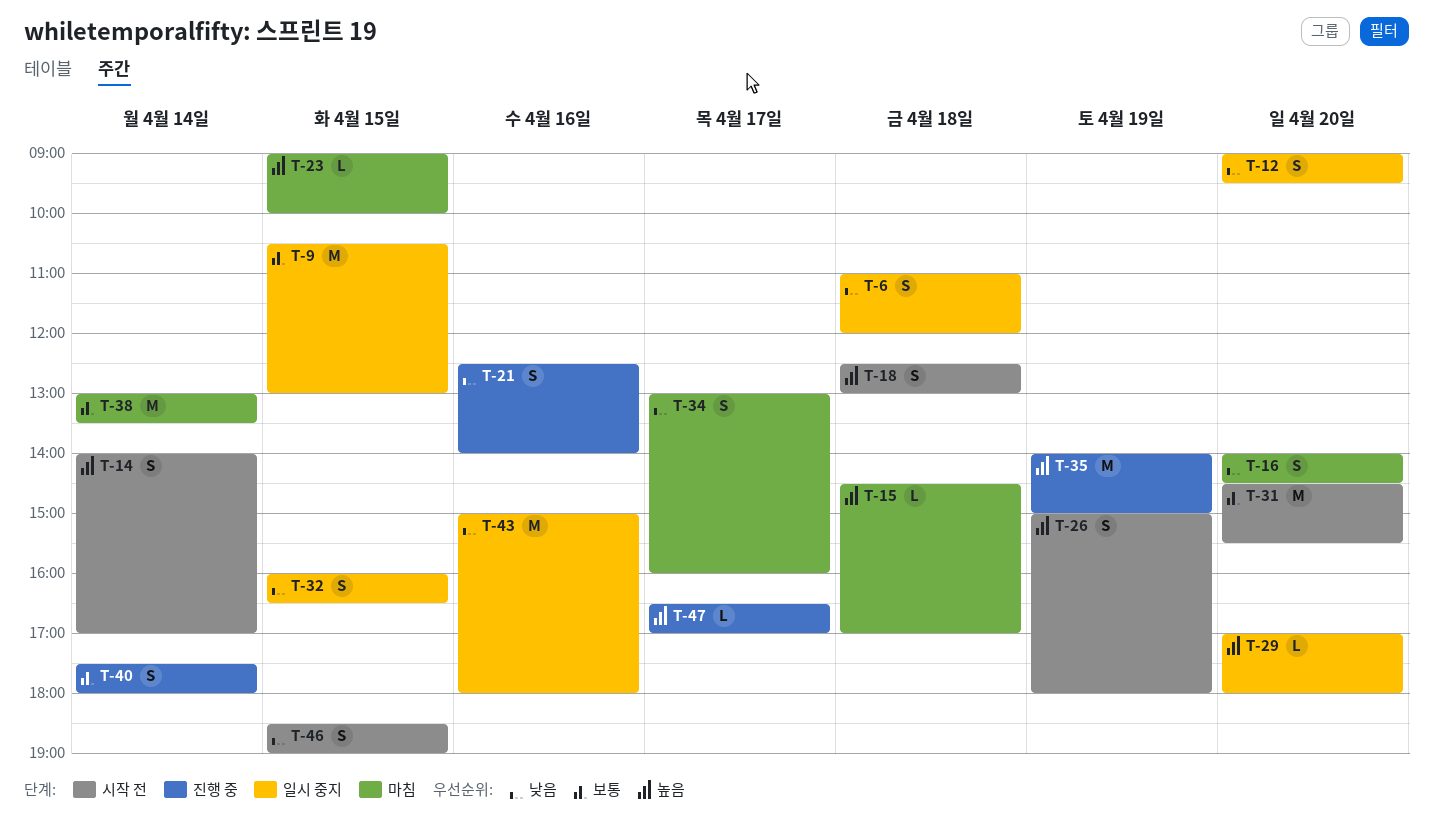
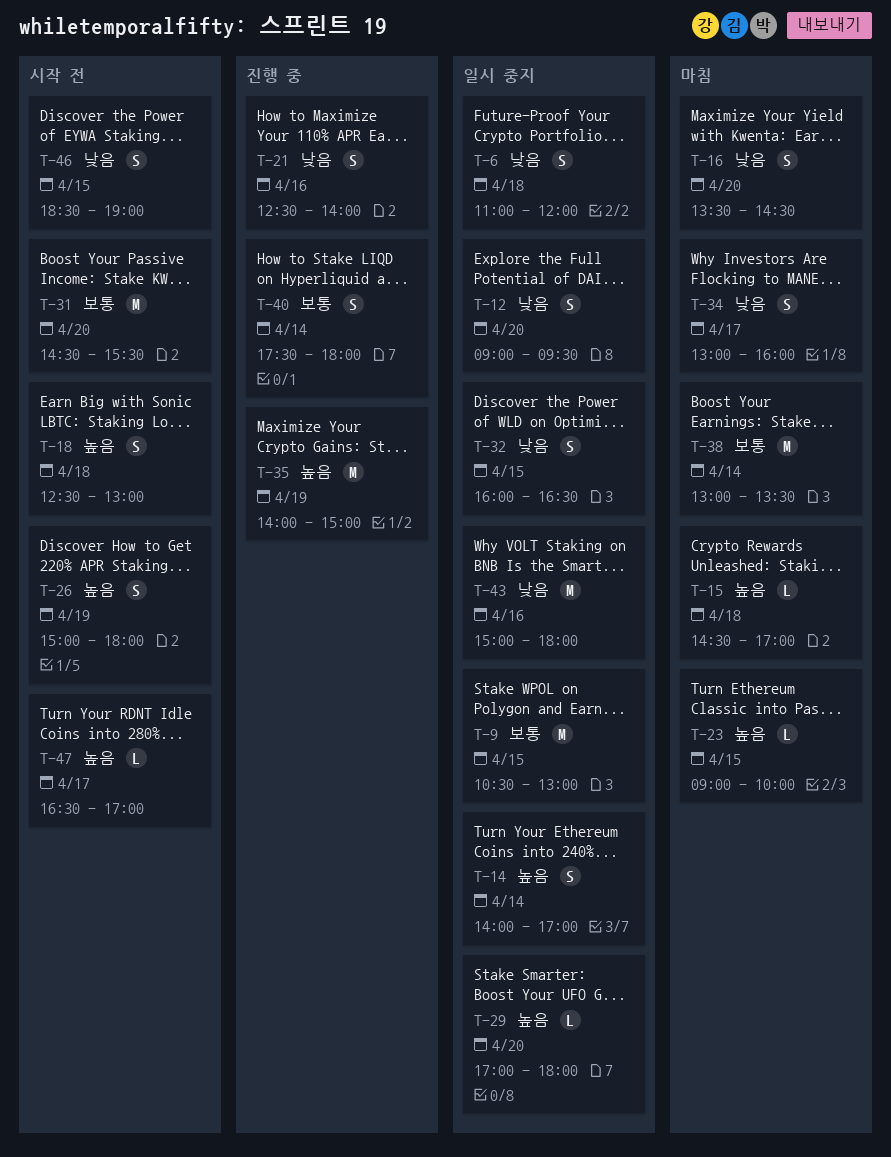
T-14, status: 시작 전 -> 일시 중지
T-16, begins: 14:00 -> 13:30
T-47, status: 진행 중 -> 시작 전

